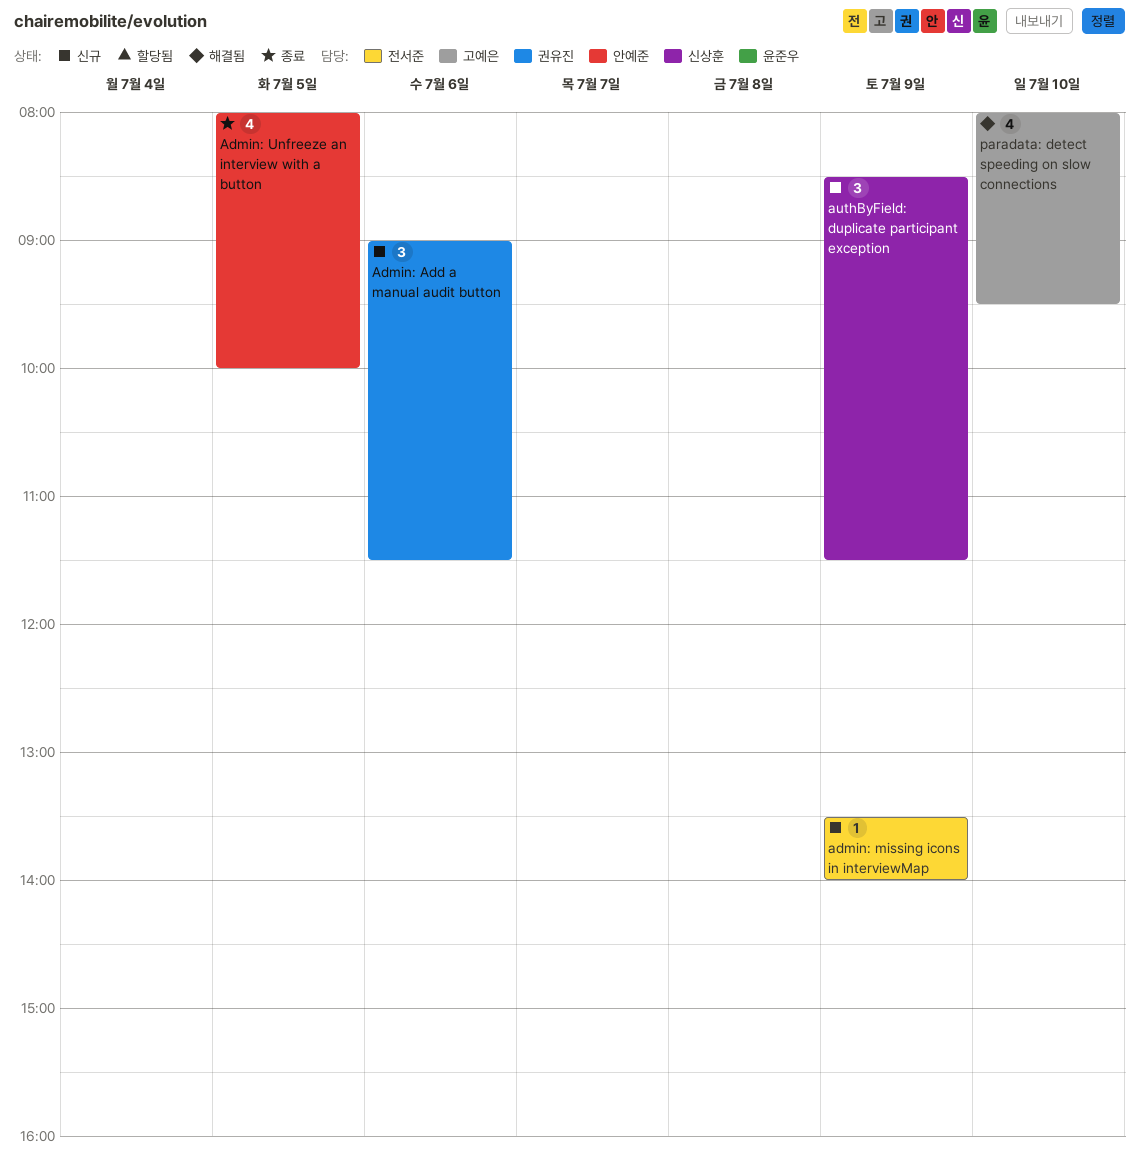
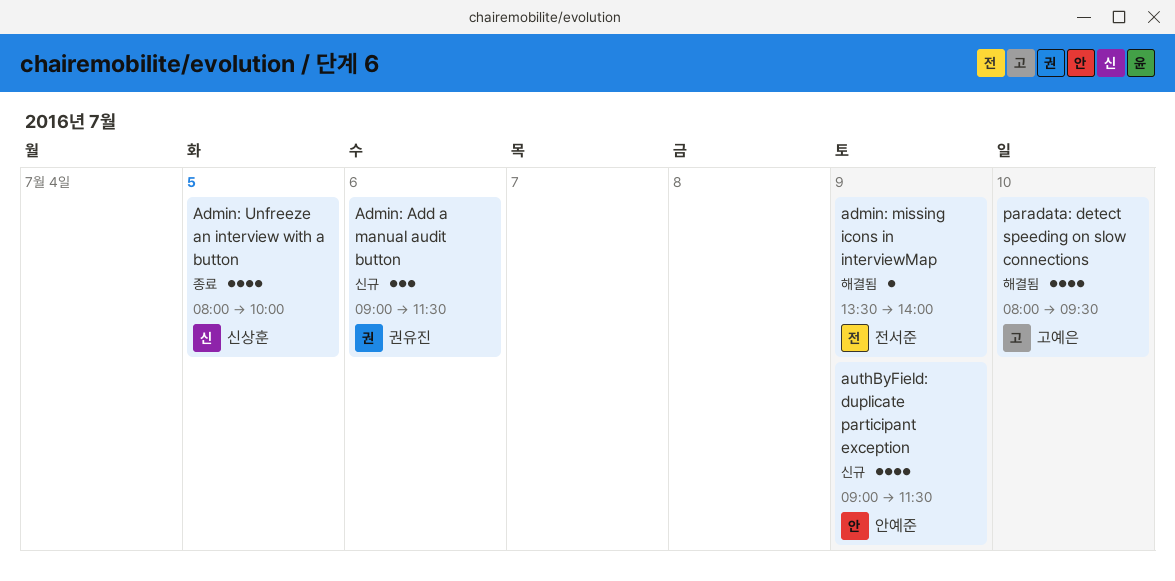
admin: missing icons in interviewMap, status: 신규 -> 해결됨
Admin: Unfreeze an interview with a button, owner: 안예준 -> 신상훈
authByField: duplicate participant exception, owner: 신상훈 -> 안예준
authByField: duplicate participant exception, estimate: 3 -> 4
authByField: duplicate participant exception, begins: 08:30 -> 09:00

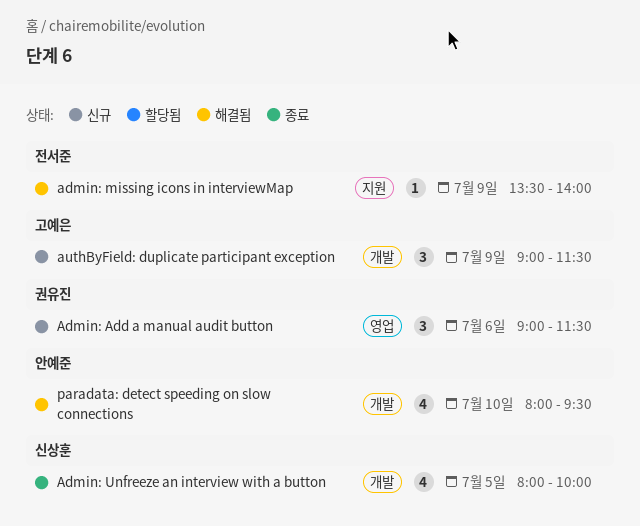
authByField: duplicate participant exception, owner: 안예준 -> 고예은
authByField: duplicate participant exception, estimate: 4 -> 3
paradata: detect speeding on slow connections, owner: 고예은 -> 안예준

